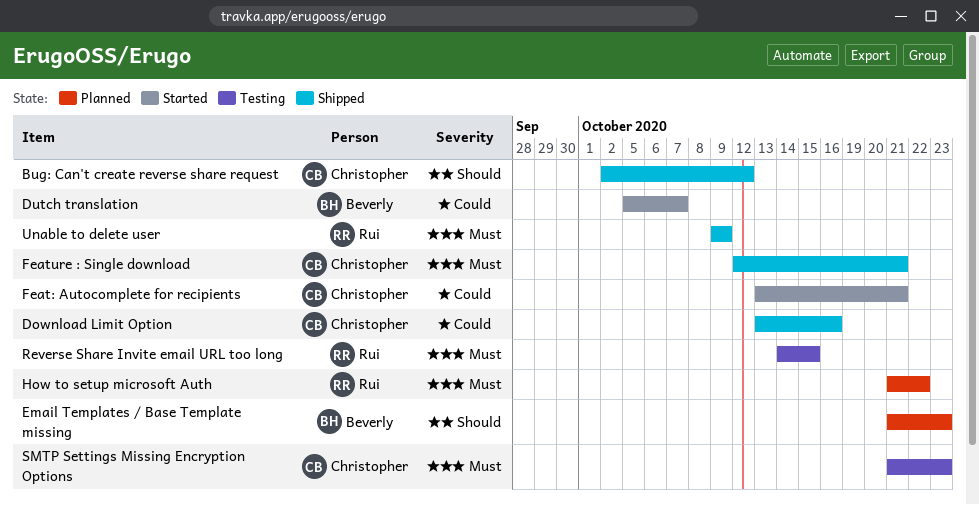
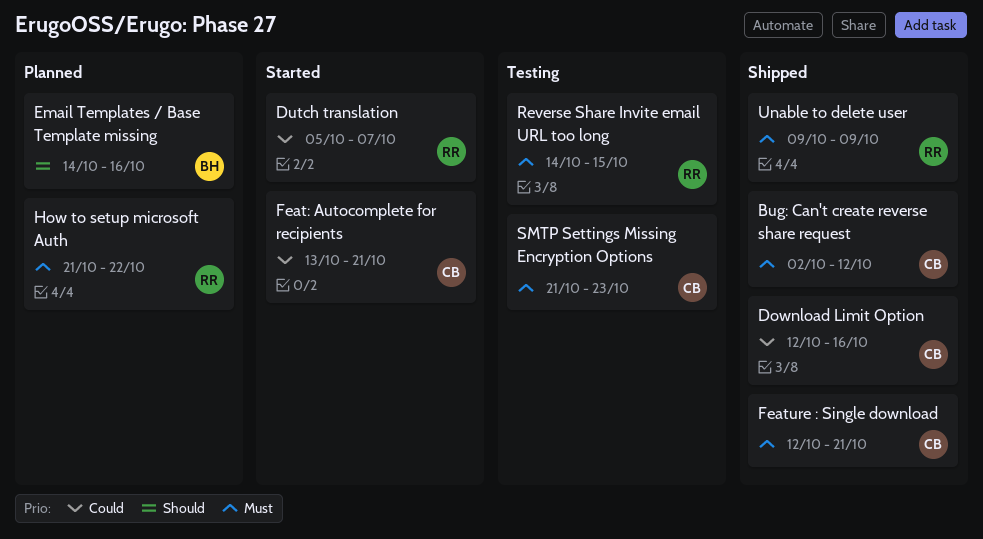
Bug: Can't create reverse share request, priority: Should -> Must
Download Limit Option, start: Oct 13 -> Oct 12
Dutch translation, owner: Beverly -> Rui
Email Templates / Base Template missing, start: Oct 21 -> Oct 14
Email Templates / Base Template missing, due: Oct 23 -> Oct 16

